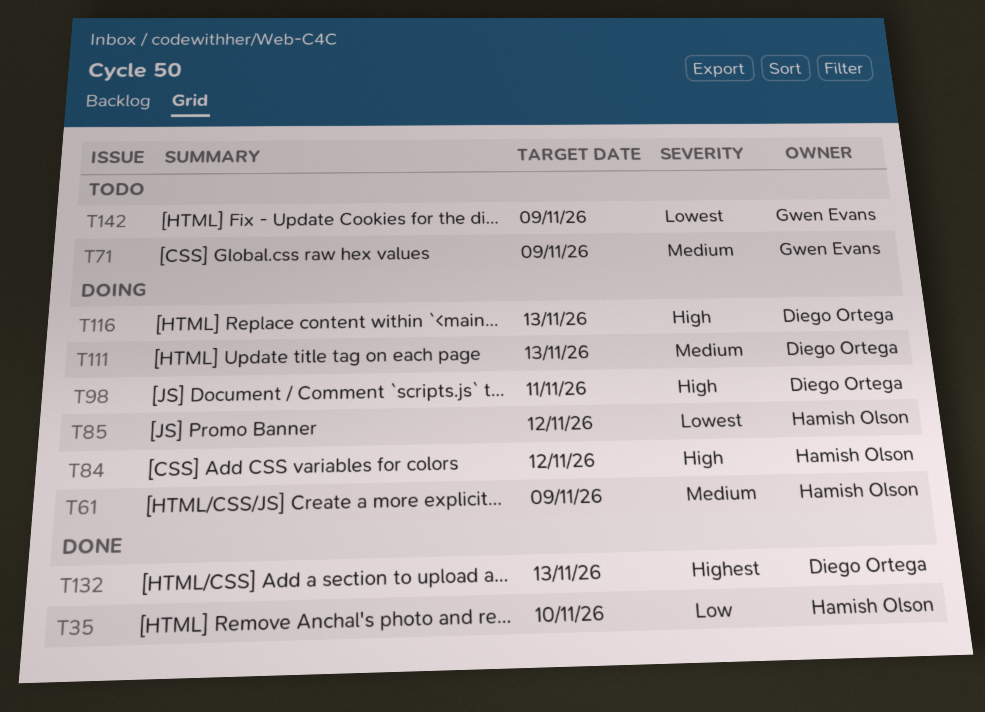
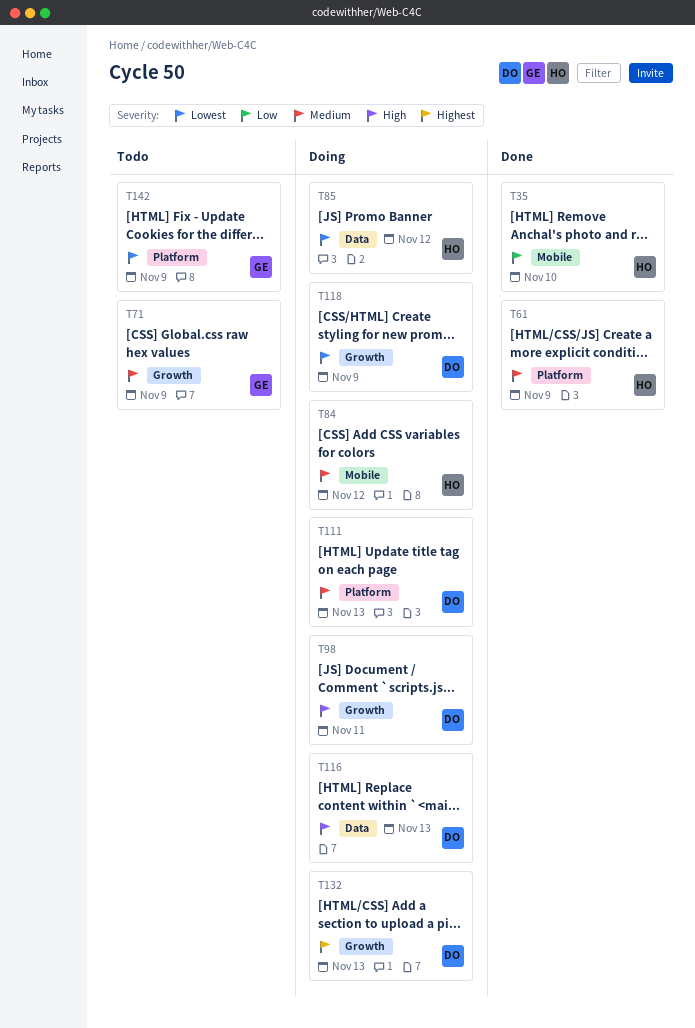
T61, status: Doing -> Done
T84, priority: High -> Medium
T118: none -> present
T132, status: Done -> Doing

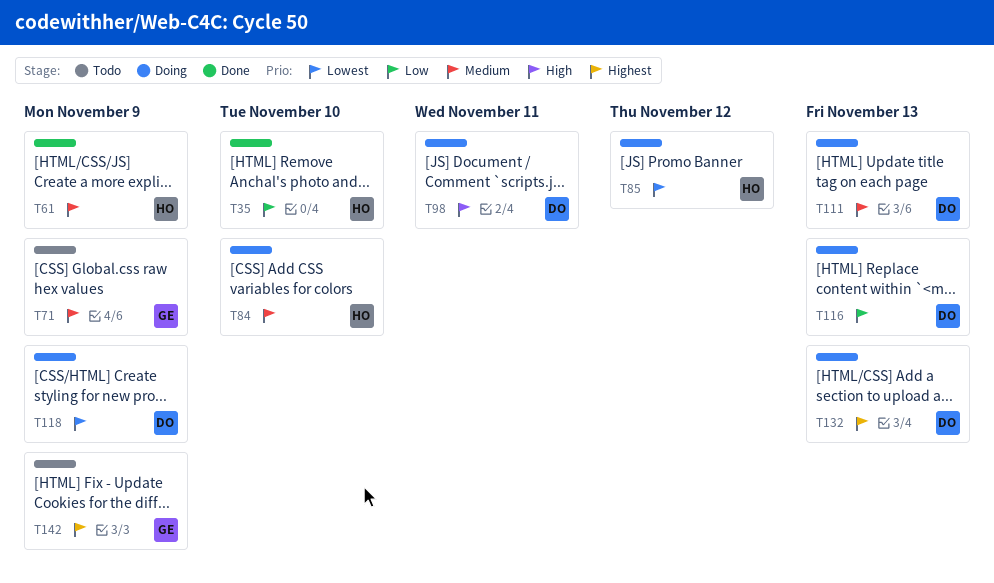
T84, due: Nov 12 -> Nov 10
T116, priority: High -> Low
T142, priority: Lowest -> Highest

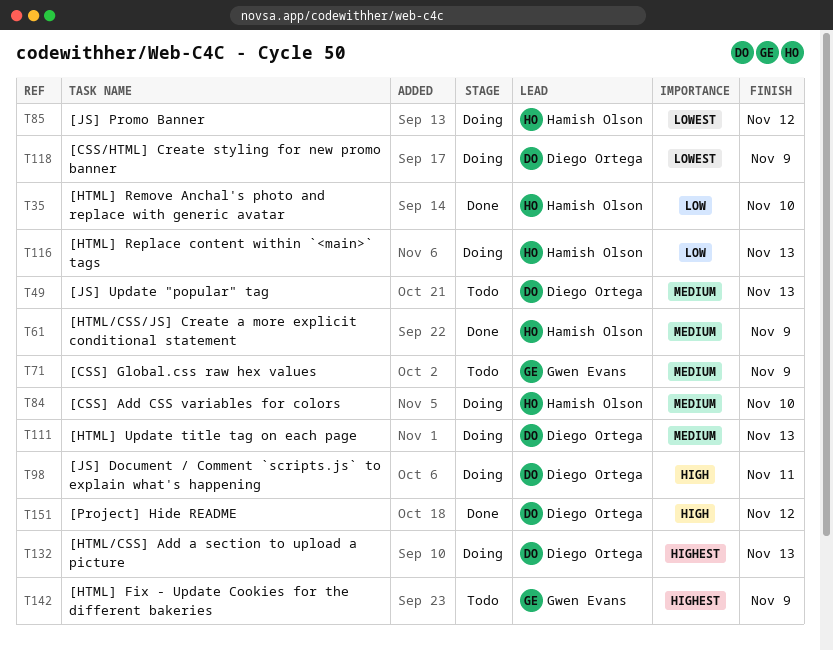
T49: none -> present
T116, owner: Diego Ortega -> Hamish Olson
T151: none -> present

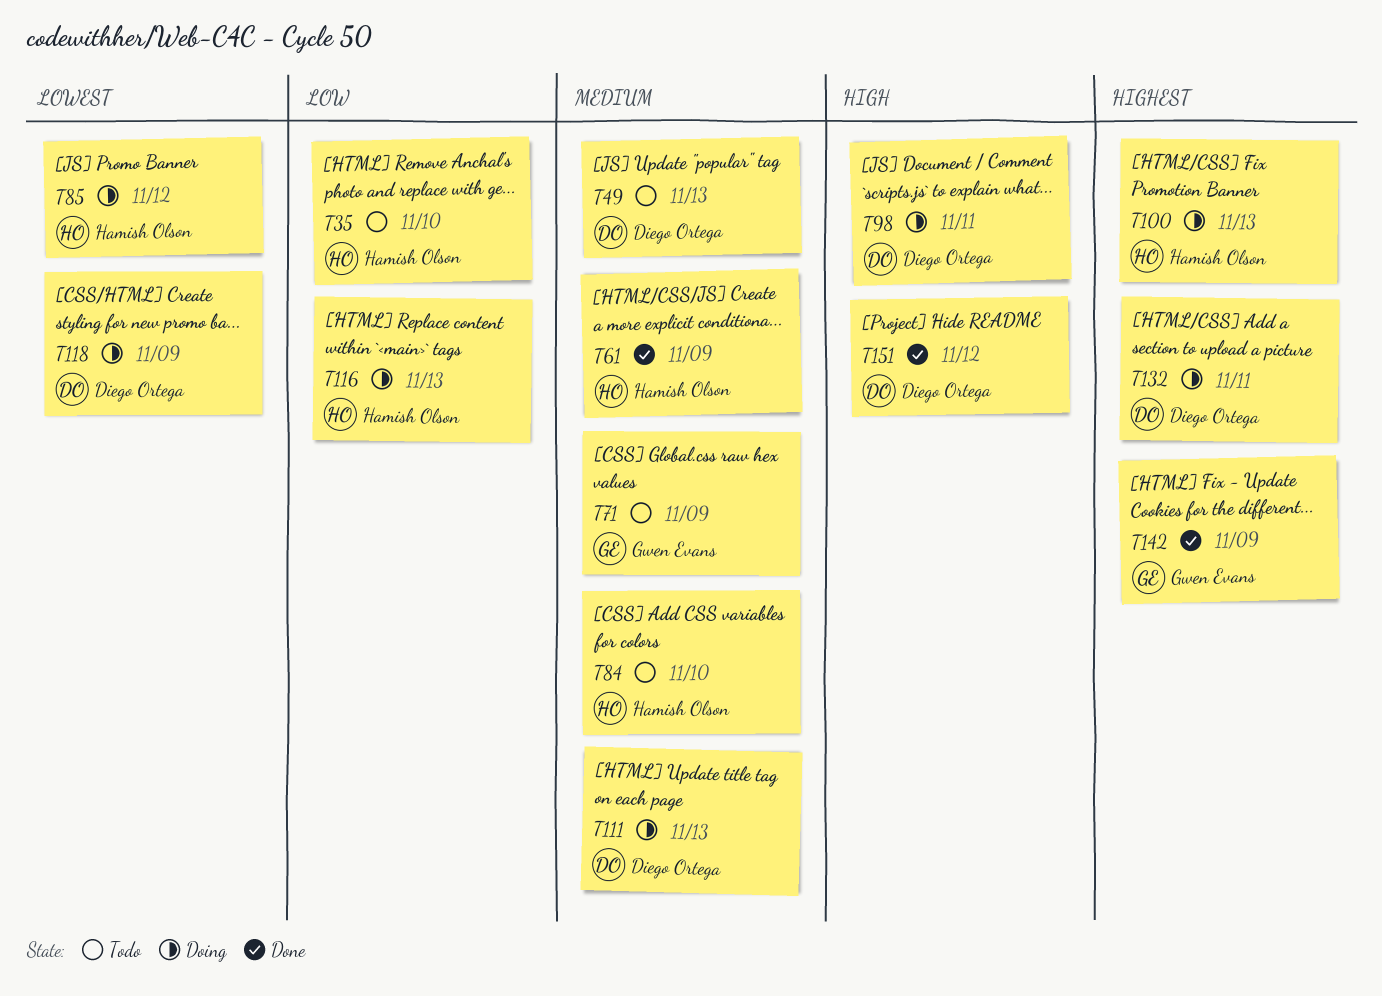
T35, status: Done -> Todo
T84, status: Doing -> Todo
T100: none -> present
T132, due: Nov 13 -> Nov 11
T142, status: Todo -> Done

